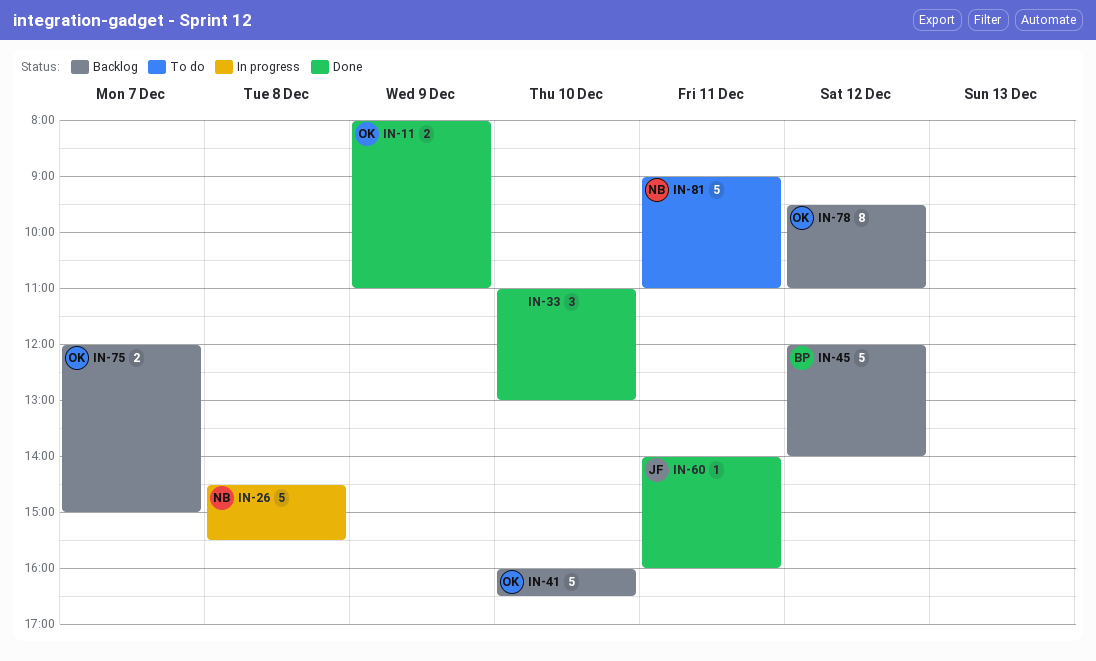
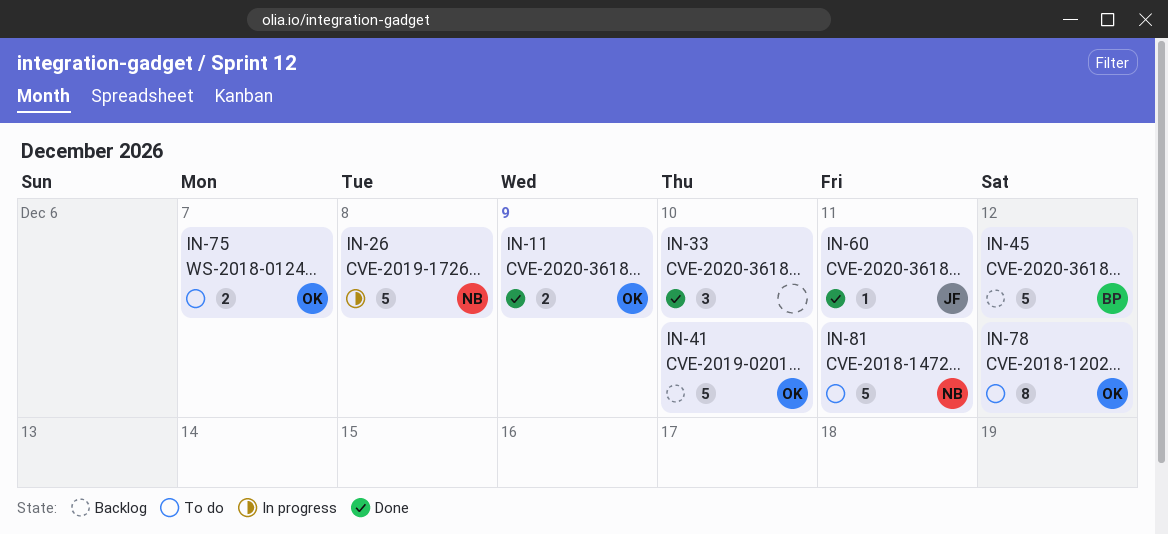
IN-75, status: Backlog -> To do
IN-78, status: Backlog -> To do

